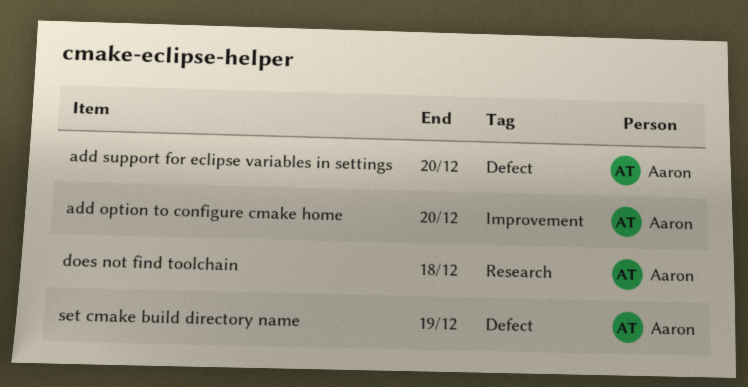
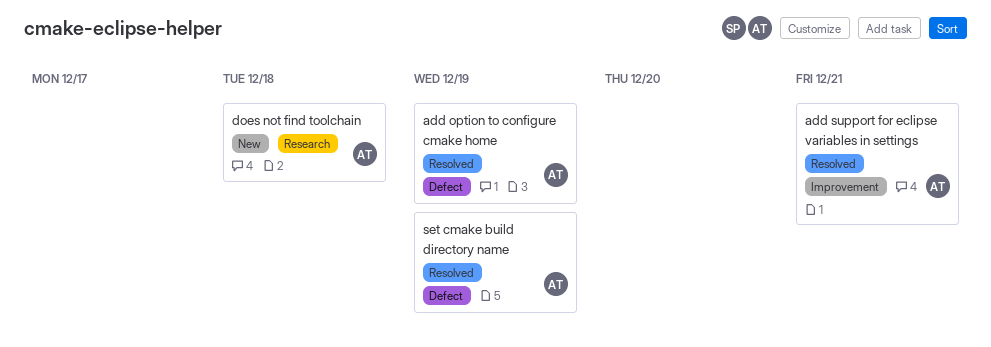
add option to configure cmake home, label: Improvement -> Defect
add option to configure cmake home, due: Dec 20 -> Dec 19
add support for eclipse variables in settings, label: Defect -> Improvement
add support for eclipse variables in settings, due: Dec 20 -> Dec 21

